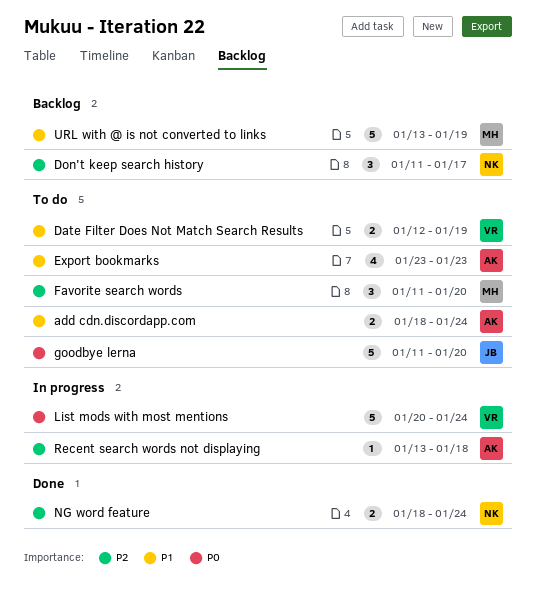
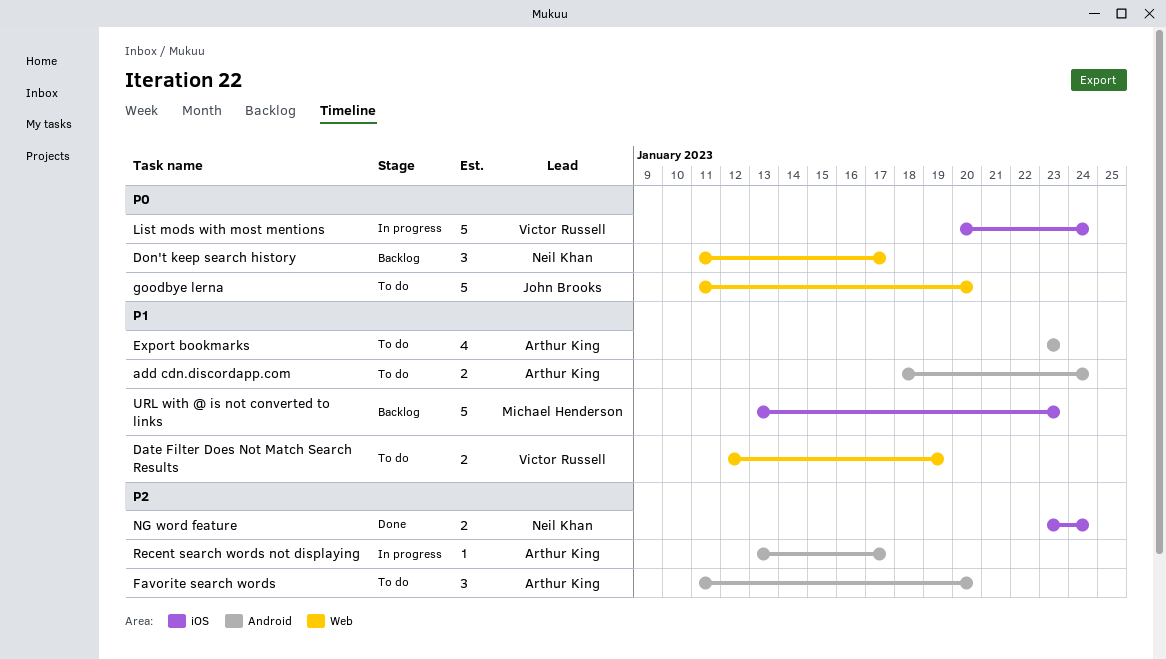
Don't keep search history, priority: P2 -> P0
Favorite search words, owner: Michael Henderson -> Arthur King
NG word feature, start: Jan 18 -> Jan 23
Recent search words not displaying, due: Jan 18 -> Jan 17
URL with @ is not converted to links, due: Jan 19 -> Jan 23

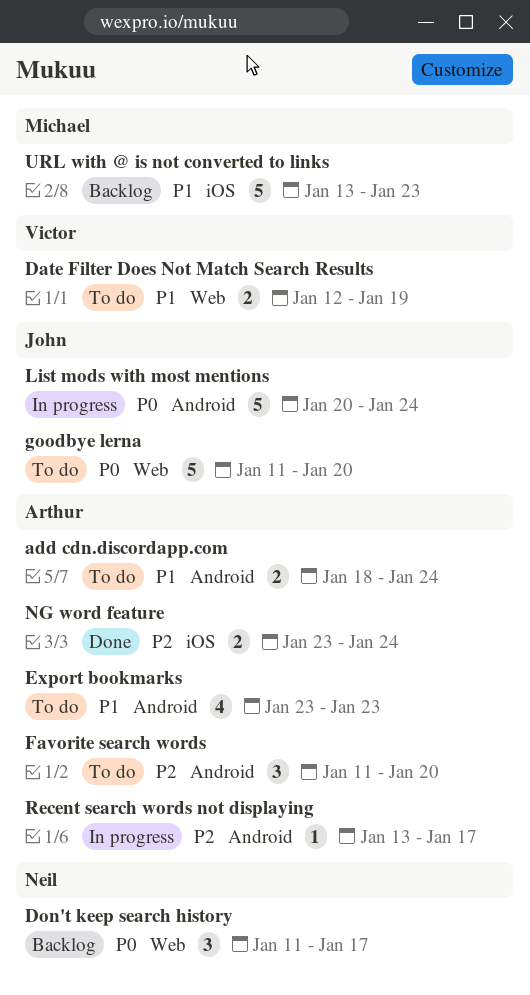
List mods with most mentions, owner: Victor Russell -> John Brooks
List mods with most mentions, label: iOS -> Android
NG word feature, owner: Neil Khan -> Arthur King

